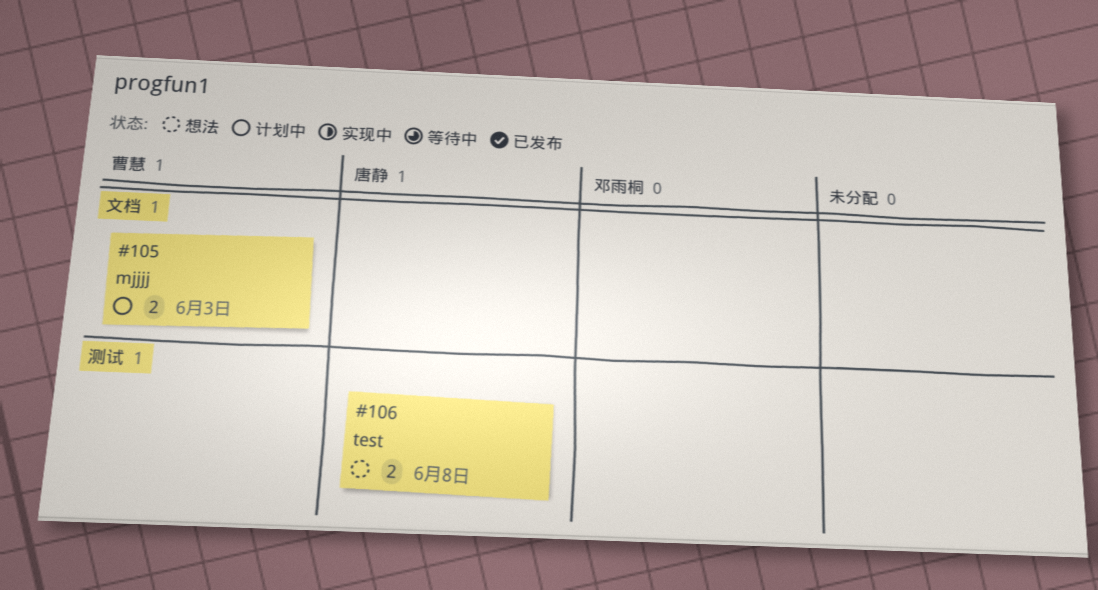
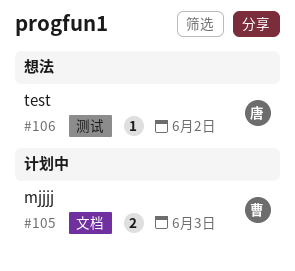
#106, estimate: 2 -> 1
#106, due: Jun 8 -> Jun 2

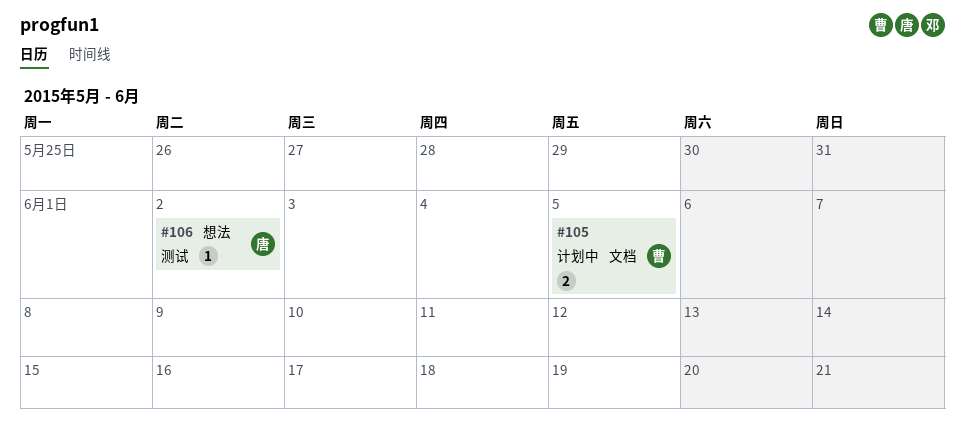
#105, due: Jun 3 -> Jun 5

